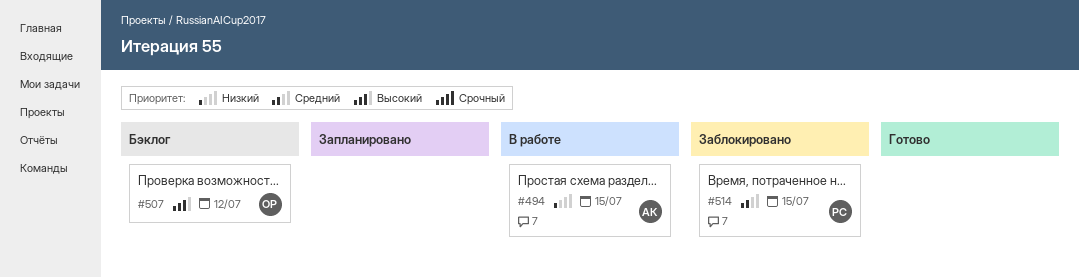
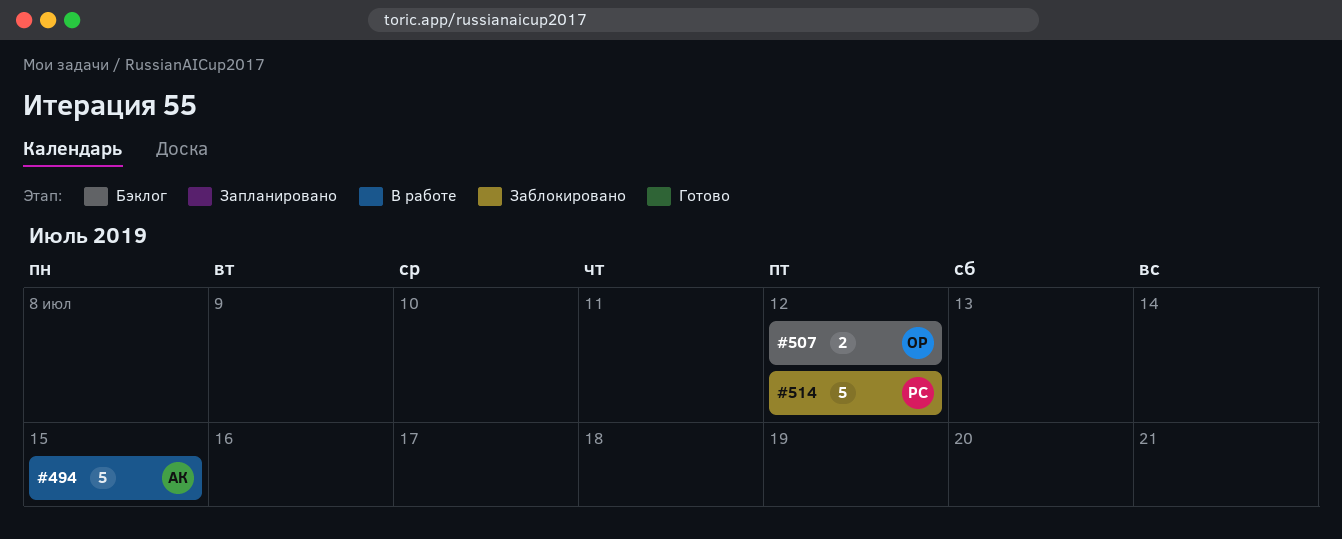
#514, due: Jul 15 -> Jul 12

